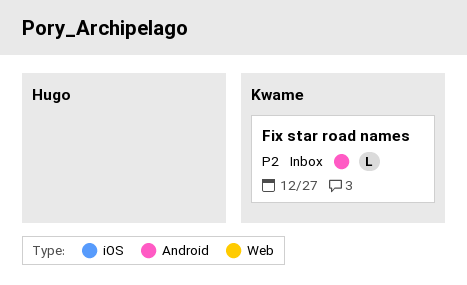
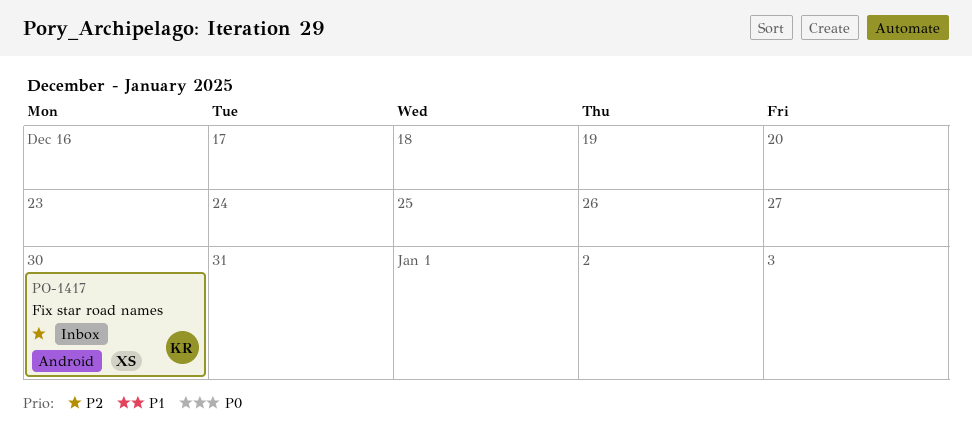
Fix star road names, estimate: L -> XS
Fix star road names, due: Dec 27 -> Dec 30

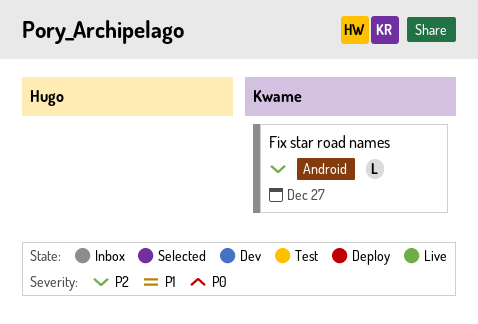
Fix star road names, estimate: XS -> L
Fix star road names, due: Dec 30 -> Dec 27

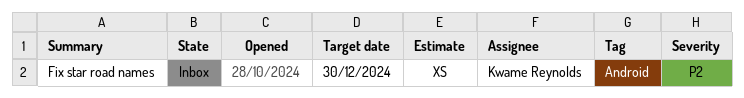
Fix star road names, estimate: L -> XS
Fix star road names, due: Dec 27 -> Dec 30

